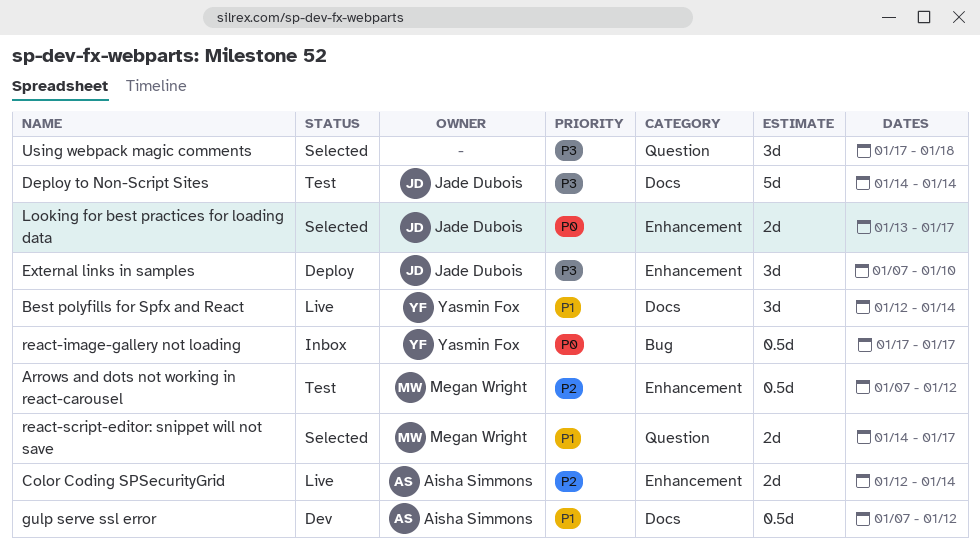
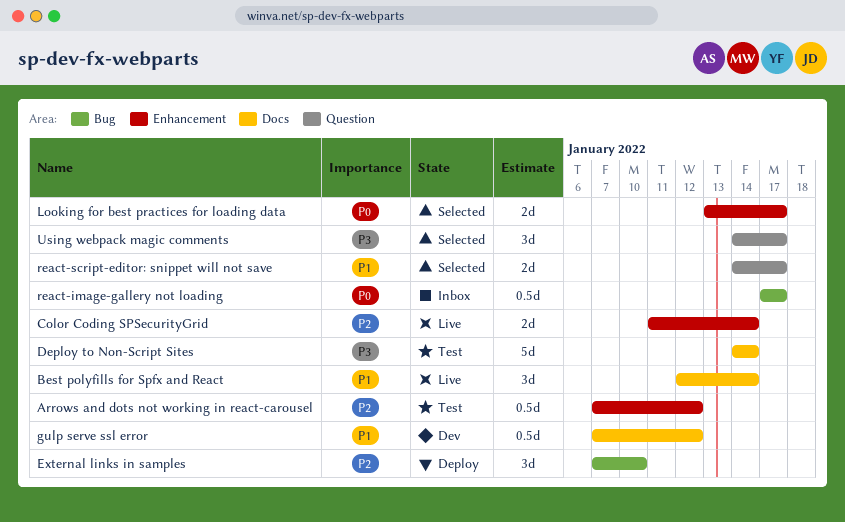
Color Coding SPSecurityGrid, start: Jan 12 -> Jan 11
External links in samples, priority: P3 -> P2
External links in samples, label: Enhancement -> Bug
Using webpack magic comments, start: Jan 17 -> Jan 14
Using webpack magic comments, due: Jan 18 -> Jan 17

